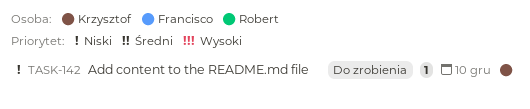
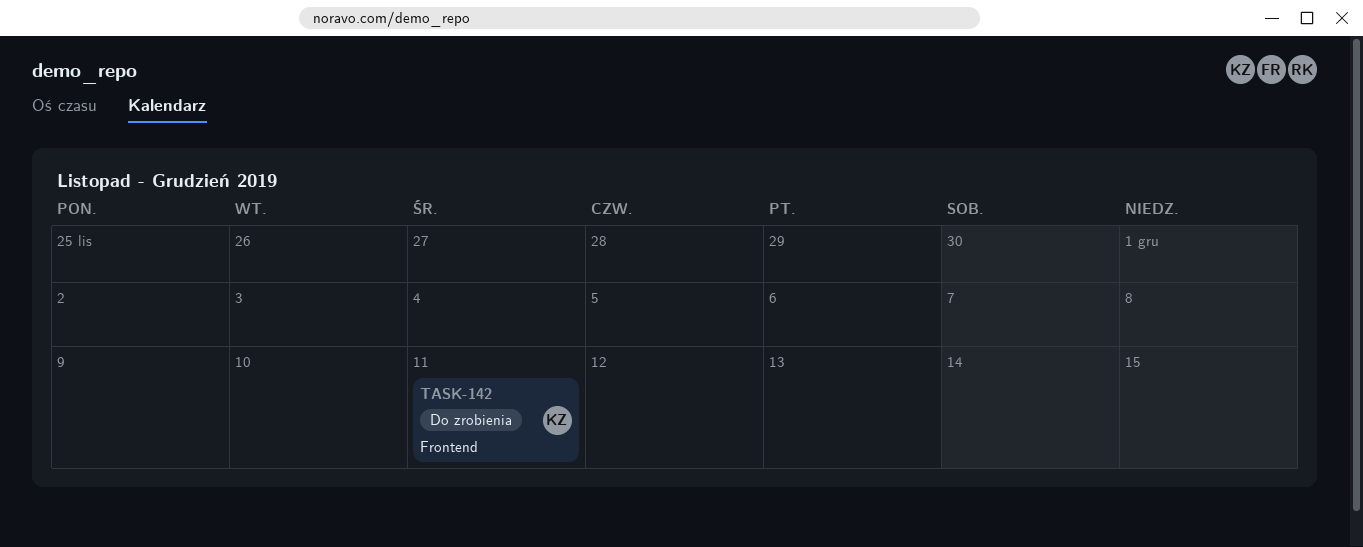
TASK-142, due: Dec 10 -> Dec 11

